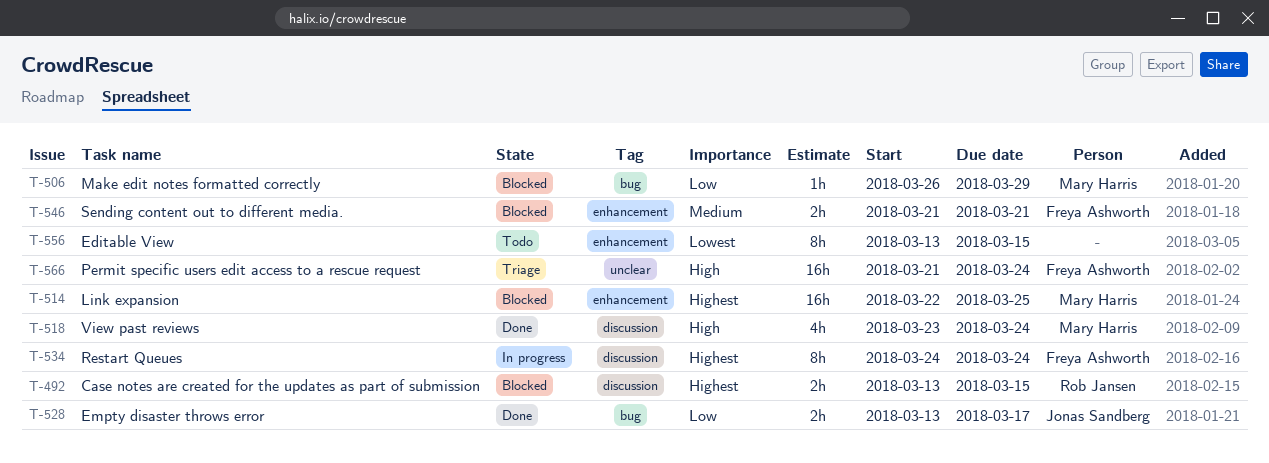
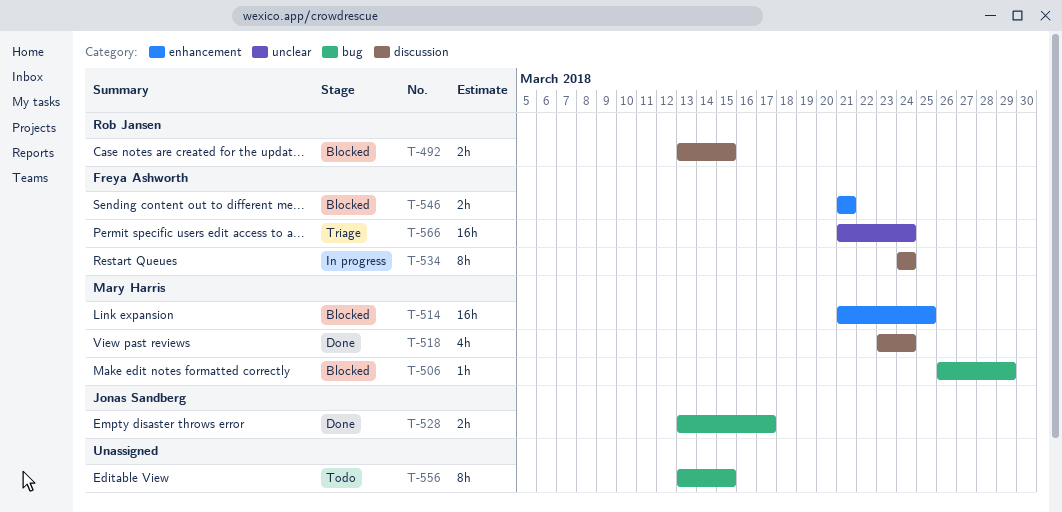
T-514, start: Mar 22 -> Mar 21
T-556, label: enhancement -> bug

